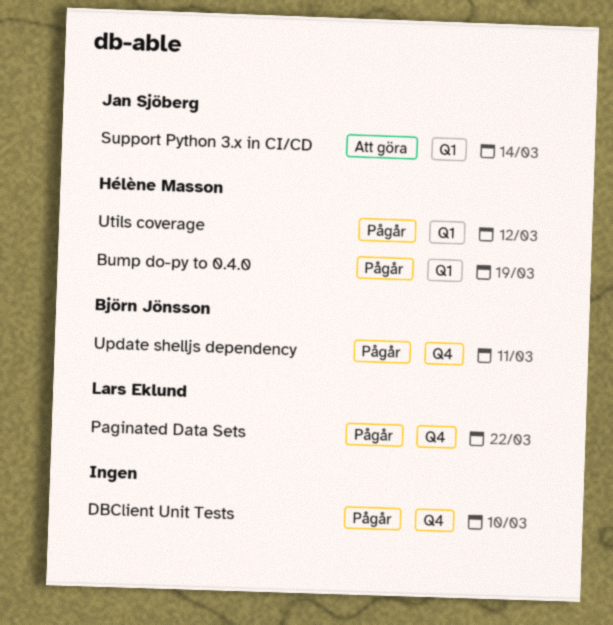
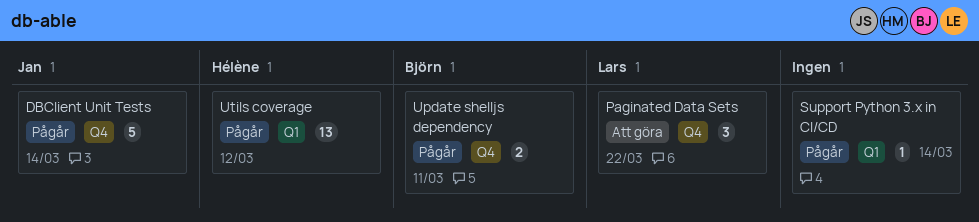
Bump do-py to 0.4.0: present -> none
DBClient Unit Tests, owner: none -> Jan Sjöberg
DBClient Unit Tests, due: Mar 10 -> Mar 14
Paginated Data Sets, status: Pågår -> Att göra
Support Python 3.x in CI/CD, status: Att göra -> Pågår
Support Python 3.x in CI/CD, owner: Jan Sjöberg -> none

